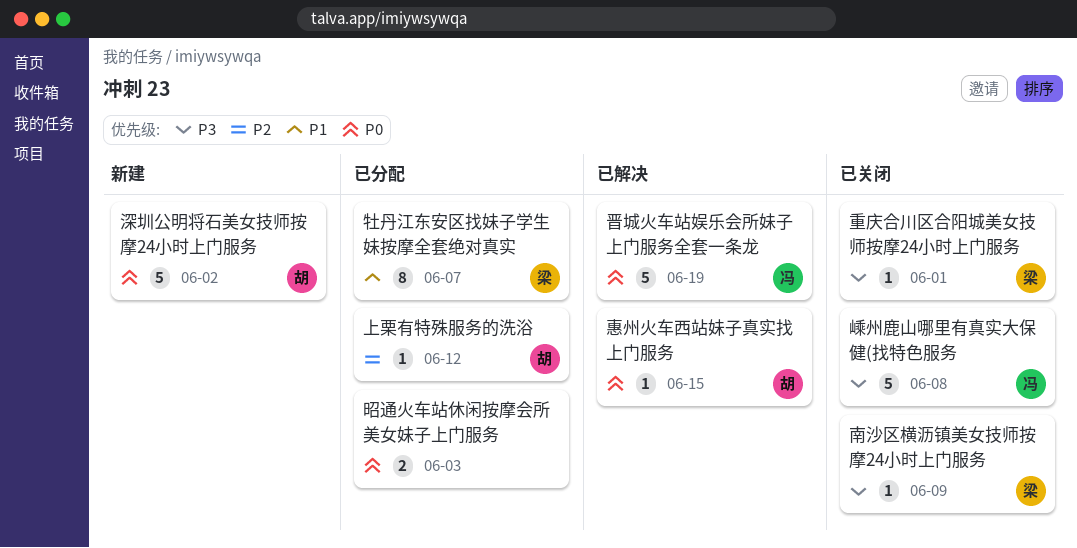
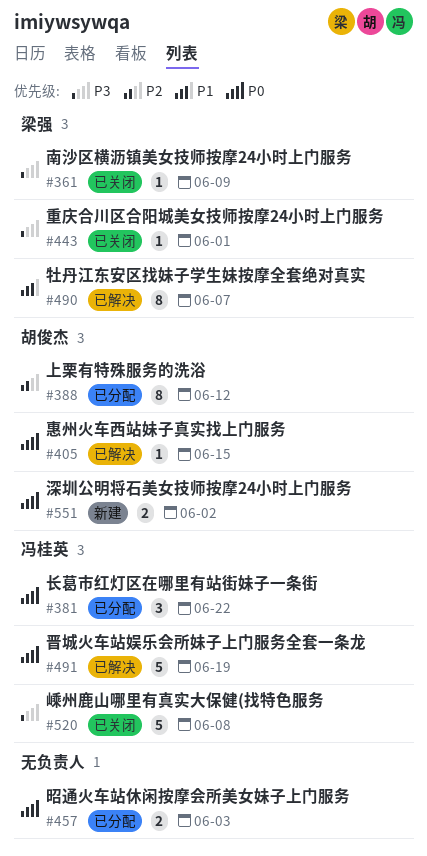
上栗有特殊服务的洗浴, estimate: 1 -> 8
深圳公明将石美女技师按摩24小时上门服务, estimate: 5 -> 2
牡丹江东安区找妹子学生妹按摩全套绝对真实, status: 已分配 -> 已解决
长葛市红灯区在哪里有站街妹子一条街: none -> present

